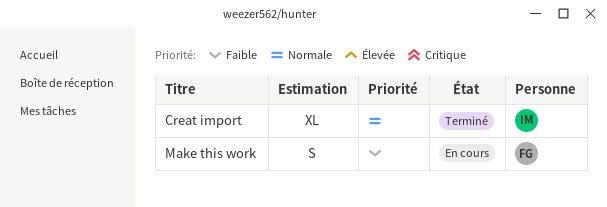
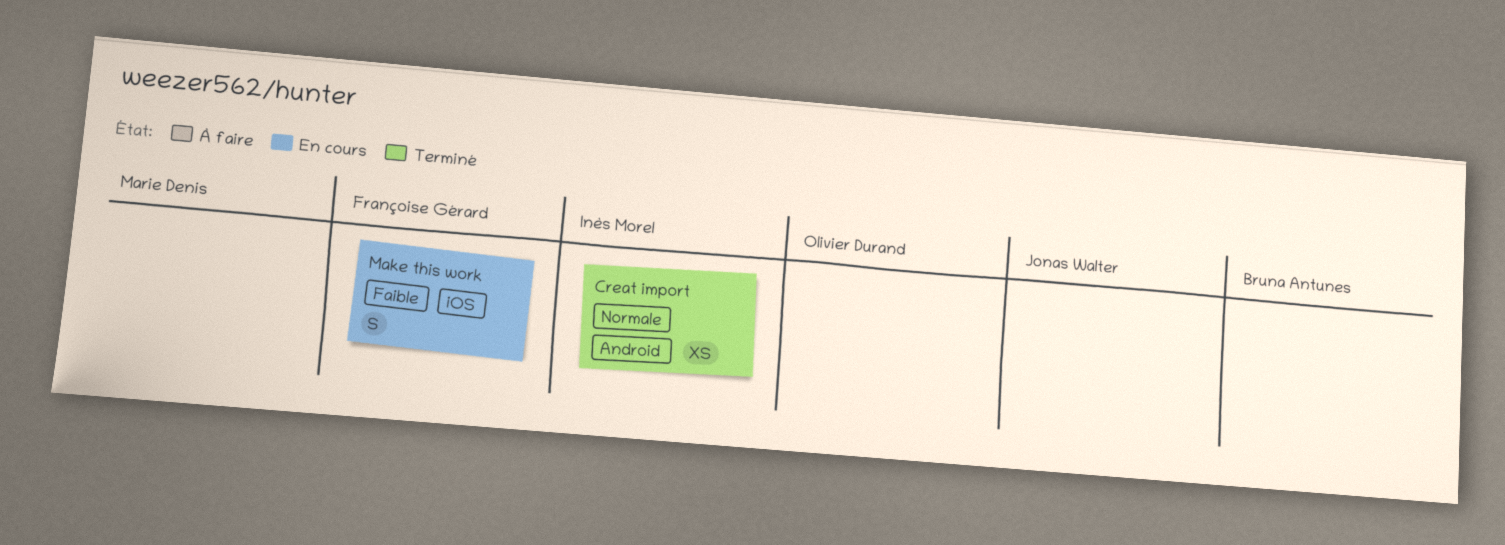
Creat import, estimate: XL -> XS

